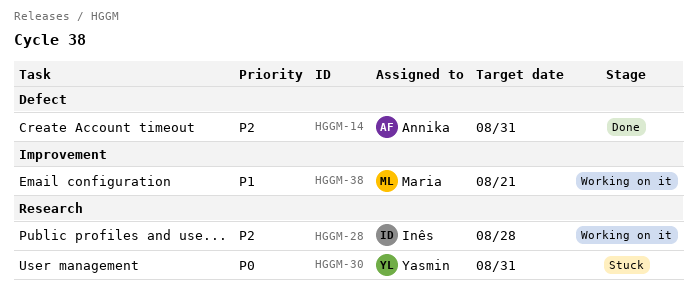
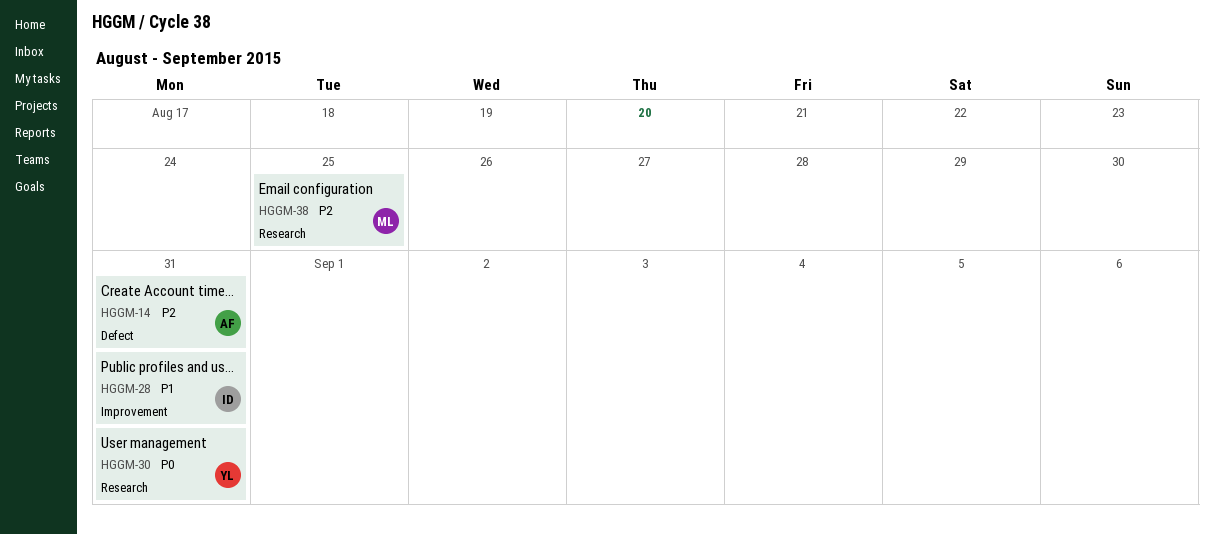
HGGM-28, priority: P2 -> P1
HGGM-28, label: Research -> Improvement
HGGM-28, due: Aug 28 -> Aug 31
HGGM-38, priority: P1 -> P2
HGGM-38, label: Improvement -> Research
HGGM-38, due: Aug 21 -> Aug 25

